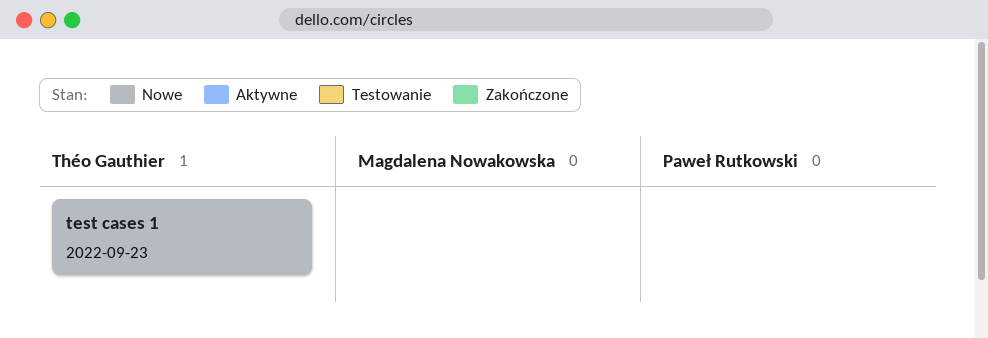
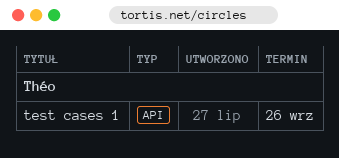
test cases 1, due: Sep 23 -> Sep 26

